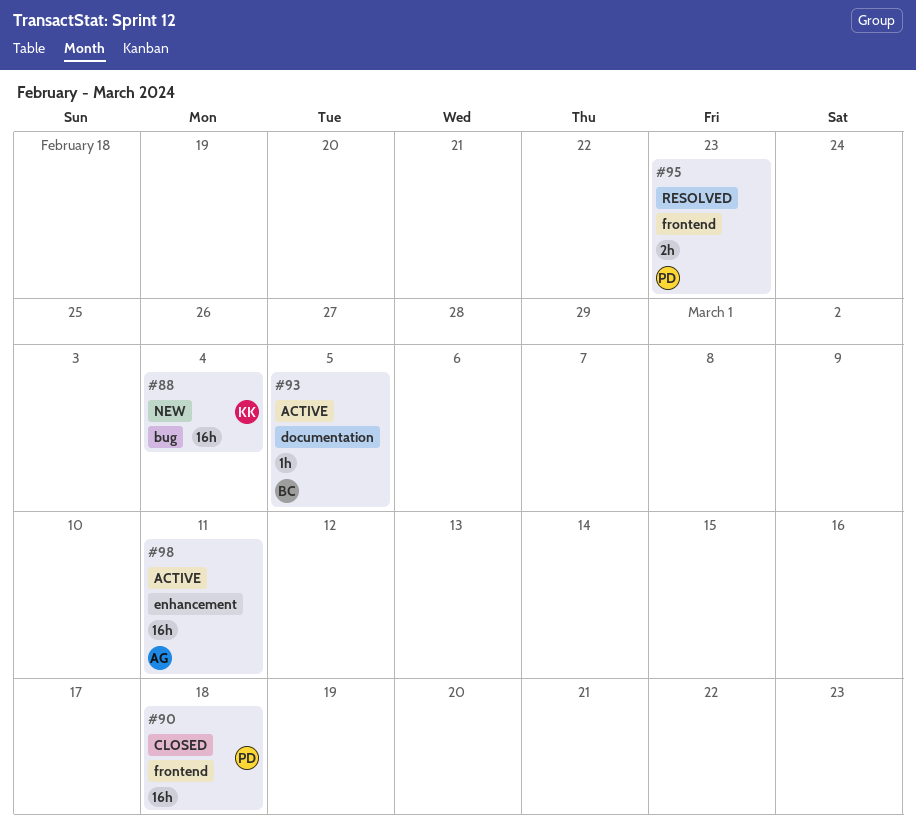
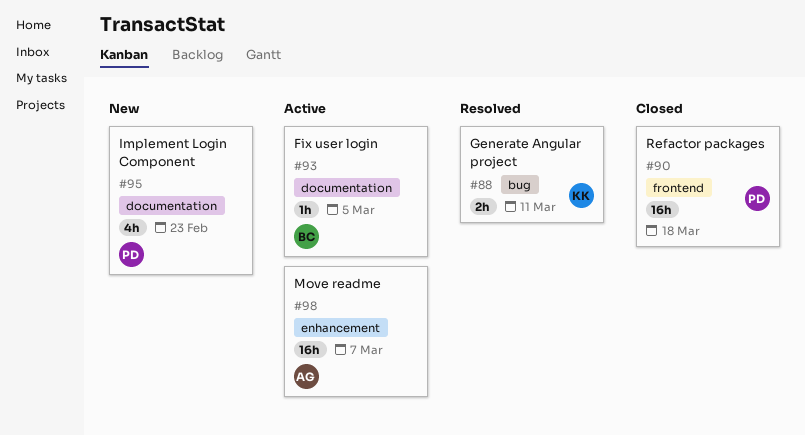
#88, status: New -> Resolved
#88, estimate: 16h -> 2h
#88, due: Mar 4 -> Mar 11
#95, status: Resolved -> New
#95, label: frontend -> documentation
#95, estimate: 2h -> 4h
#98, due: Mar 11 -> Mar 7

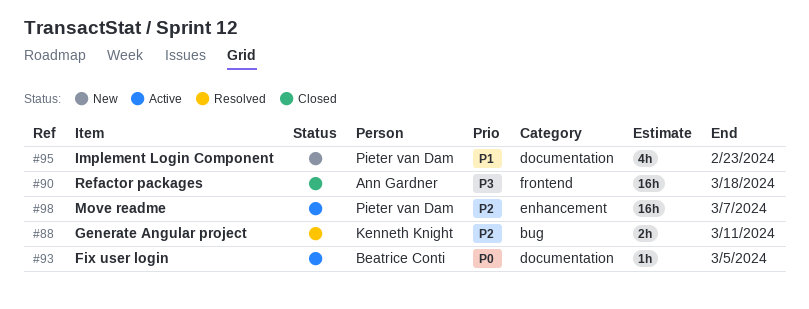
#90, owner: Pieter van Dam -> Ann Gardner
#98, owner: Ann Gardner -> Pieter van Dam

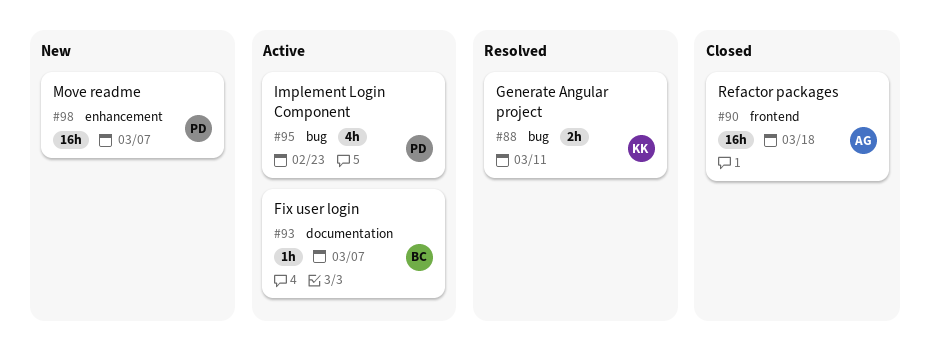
#93, due: Mar 5 -> Mar 7
#95, status: New -> Active
#95, label: documentation -> bug
#98, status: Active -> New

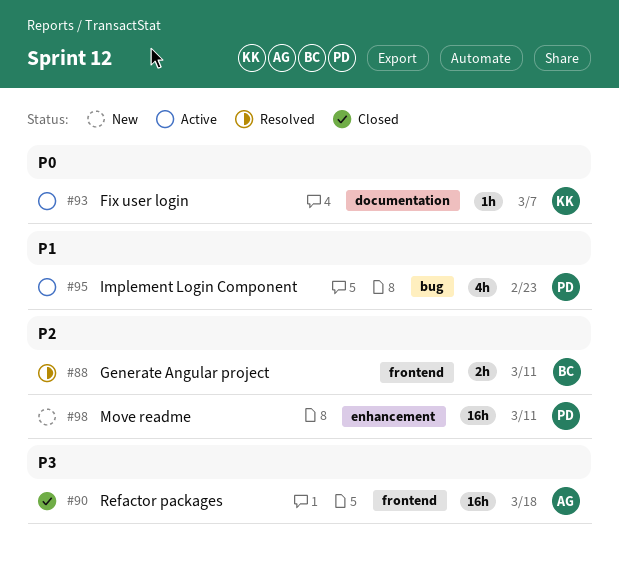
#88, owner: KK -> BC
#88, label: bug -> frontend
#93, owner: BC -> KK
#98, due: Mar 7 -> Mar 11

